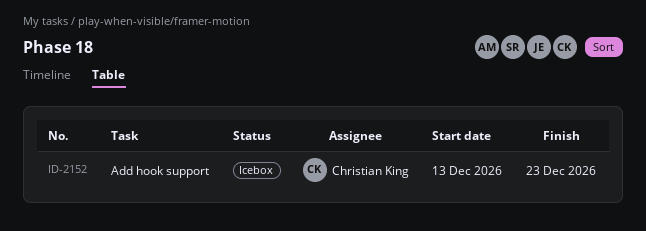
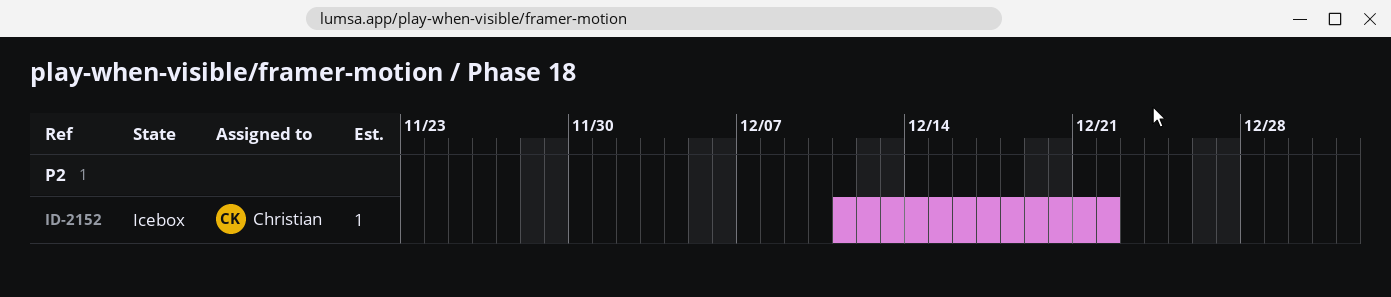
ID-2152, start: Dec 13 -> Dec 11
ID-2152, due: Dec 23 -> Dec 22

